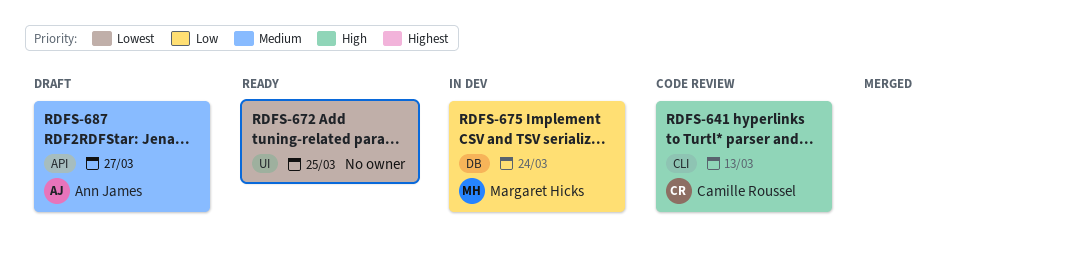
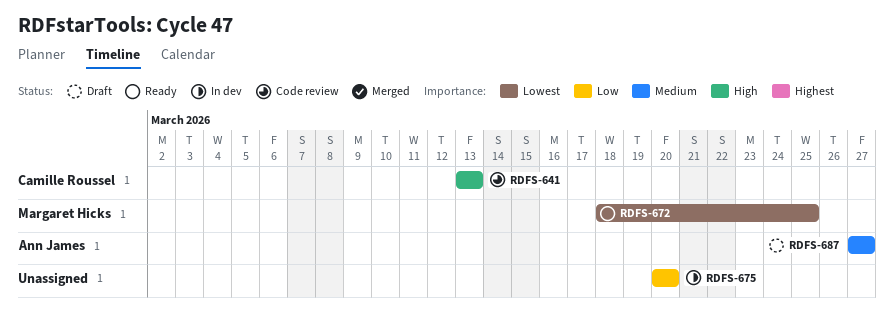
RDFS-672, owner: none -> Margaret Hicks
RDFS-675, owner: Margaret Hicks -> none
RDFS-675, due: Mar 24 -> Mar 20

